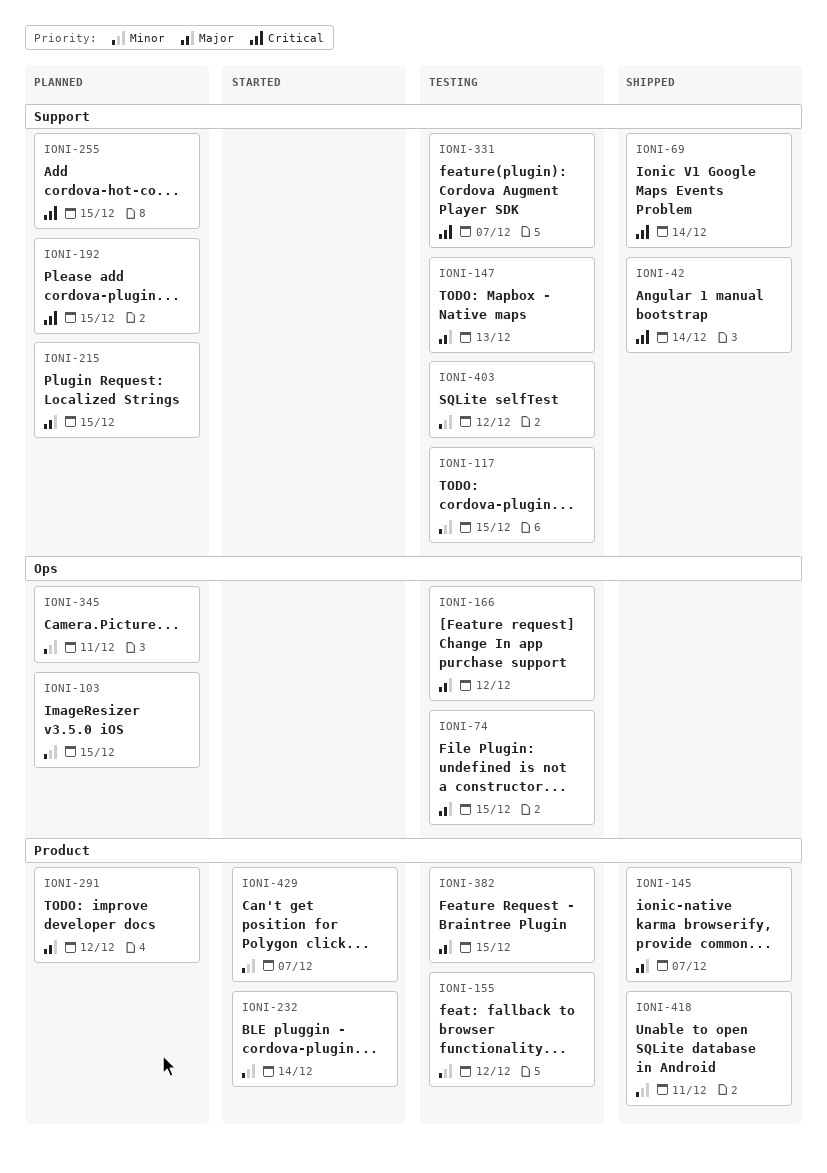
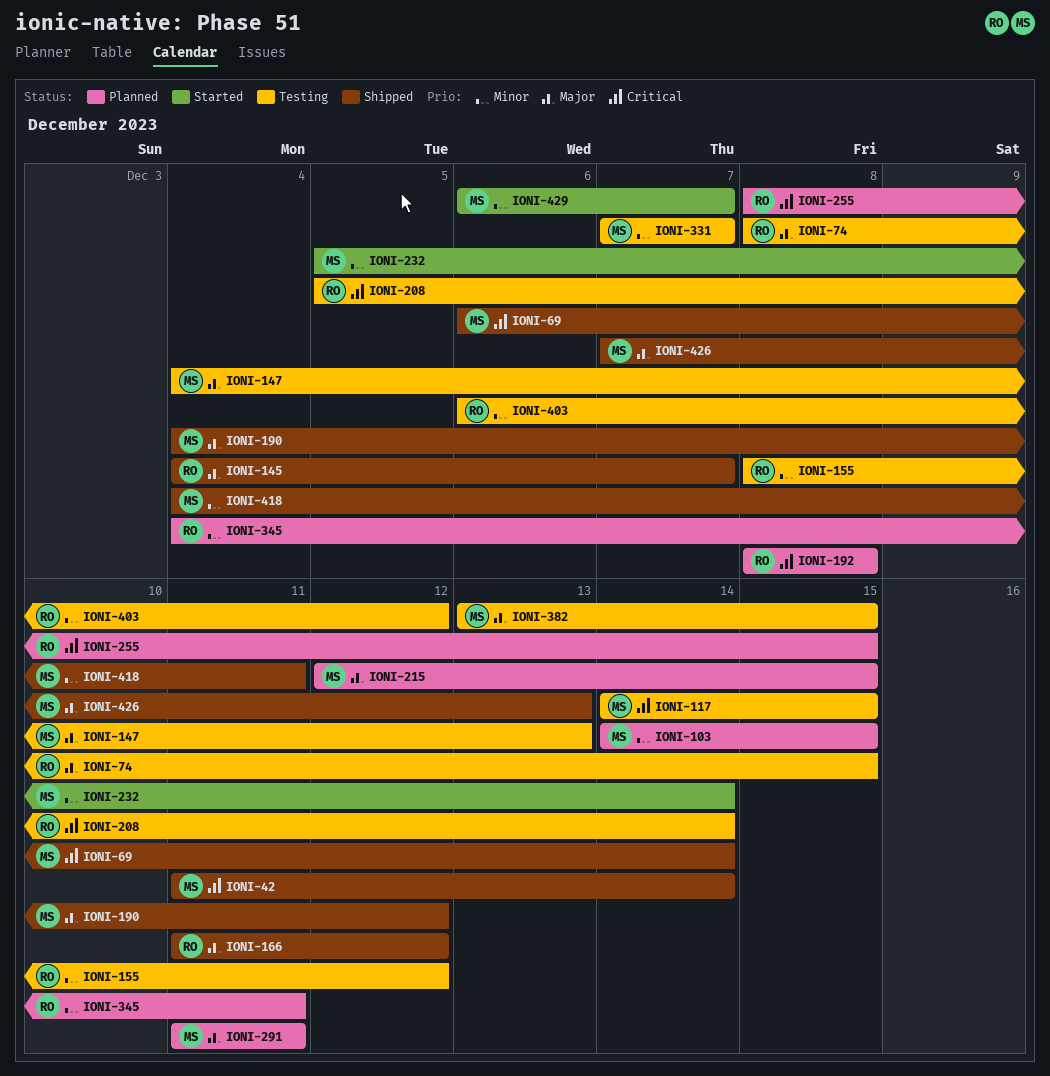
IONI-117, priority: Minor -> Critical
IONI-166, status: Testing -> Shipped
IONI-190: none -> present
IONI-192, due: Dec 15 -> Dec 8
IONI-208: none -> present
IONI-291, due: Dec 12 -> Dec 11
IONI-331, priority: Critical -> Minor
IONI-426: none -> present

